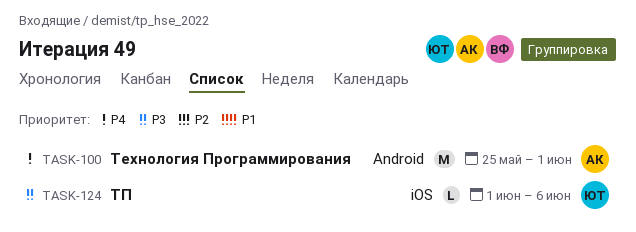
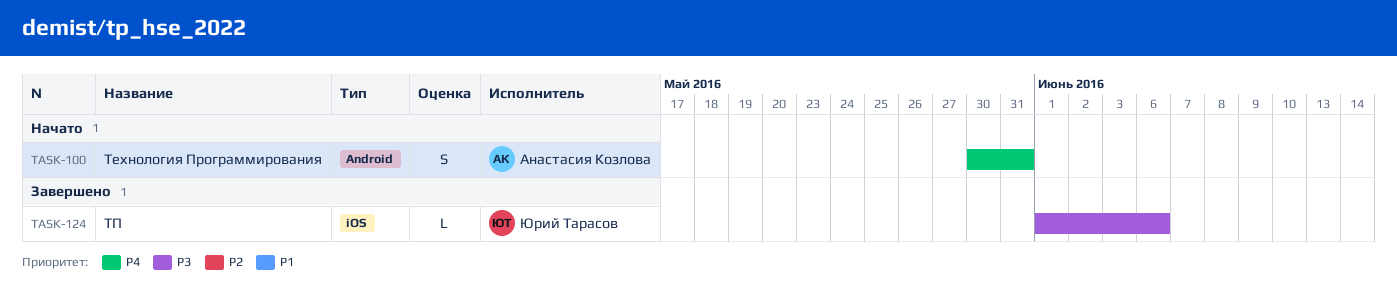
TASK-100, estimate: M -> S
TASK-100, start: May 25 -> May 30
TASK-100, due: Jun 1 -> May 31

